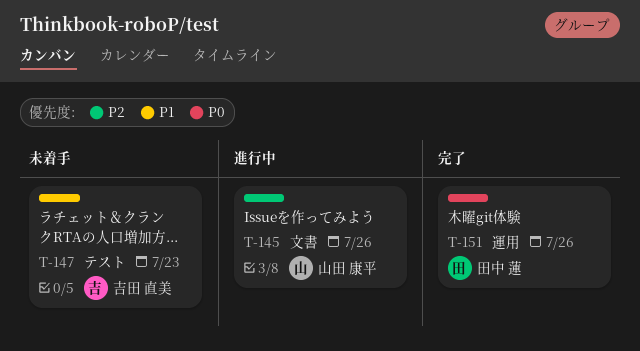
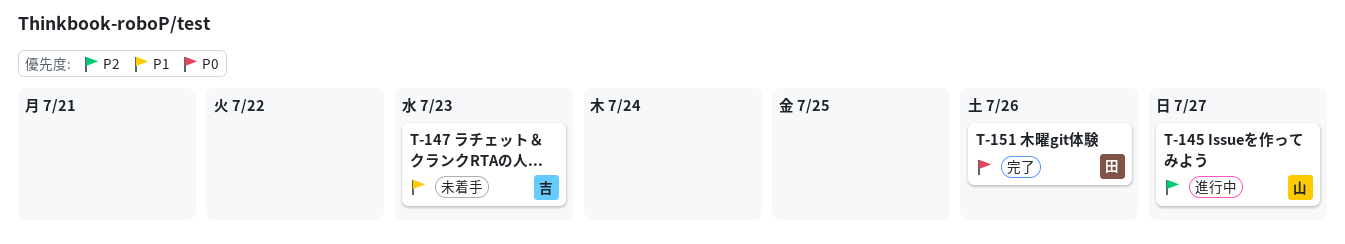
T-145, due: Jul 26 -> Jul 27

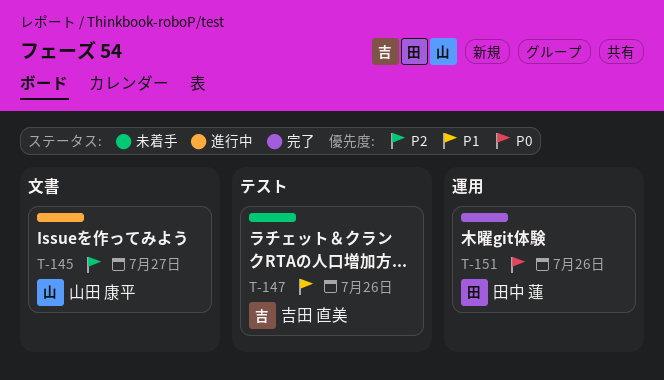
T-147, due: Jul 23 -> Jul 26

